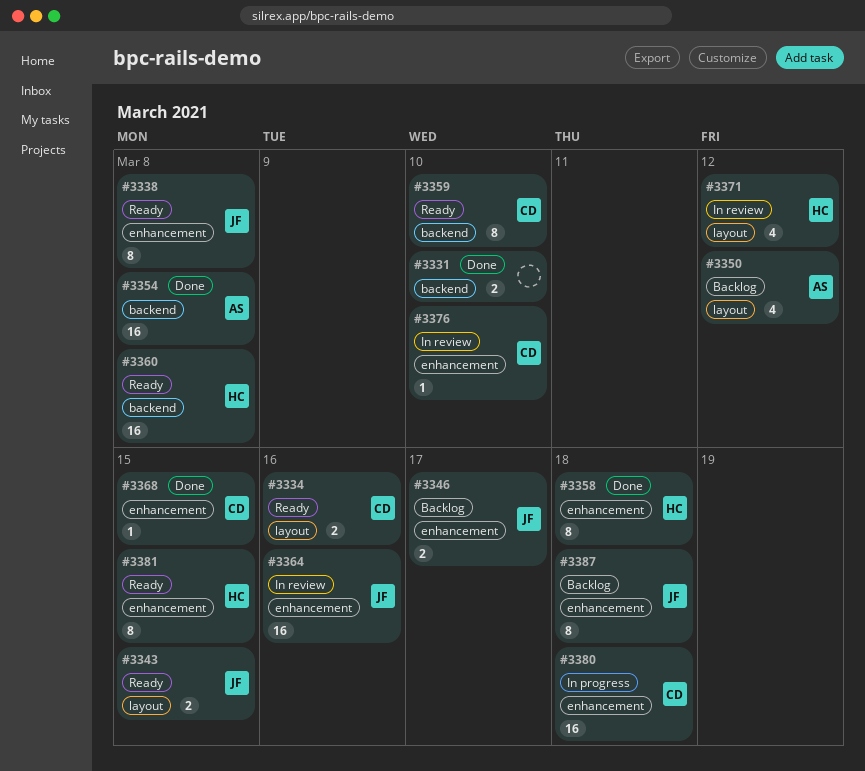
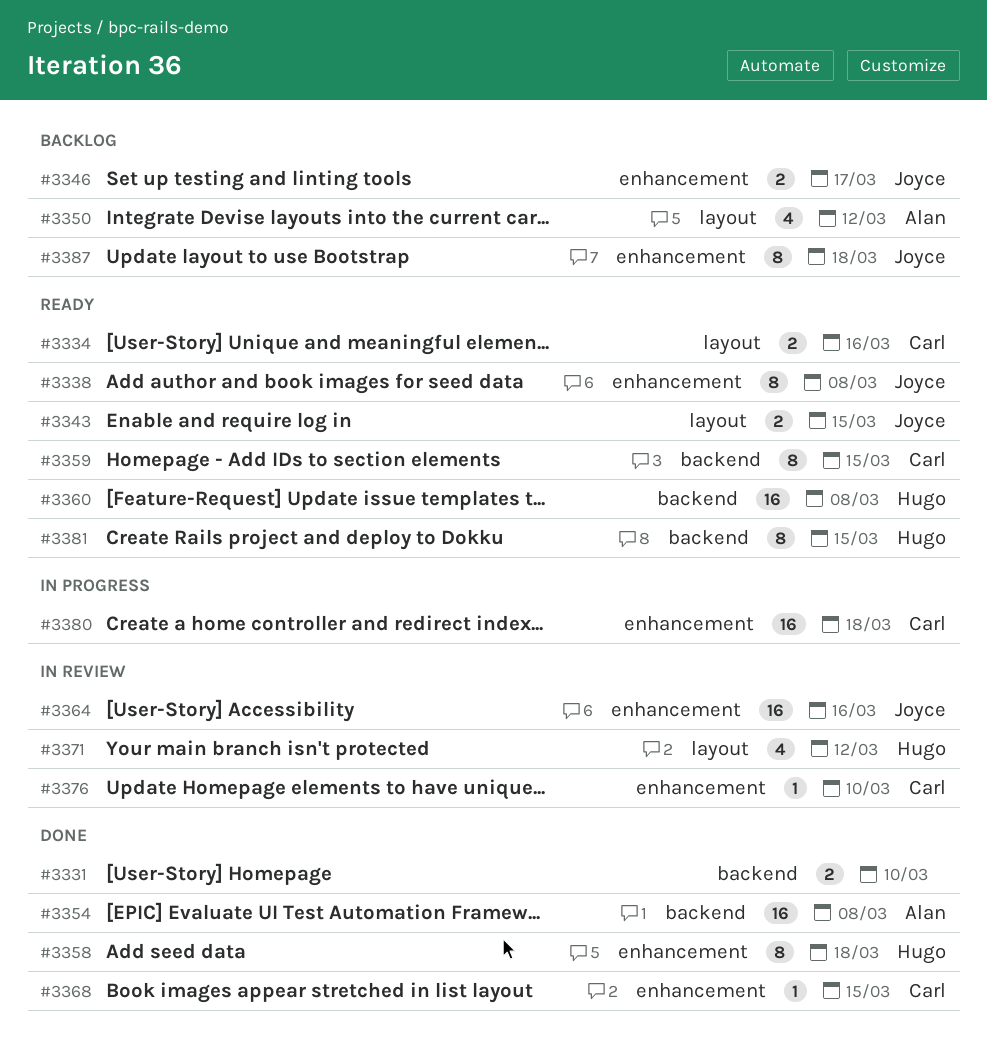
#3359, due: Mar 10 -> Mar 15
#3381, label: enhancement -> backend

